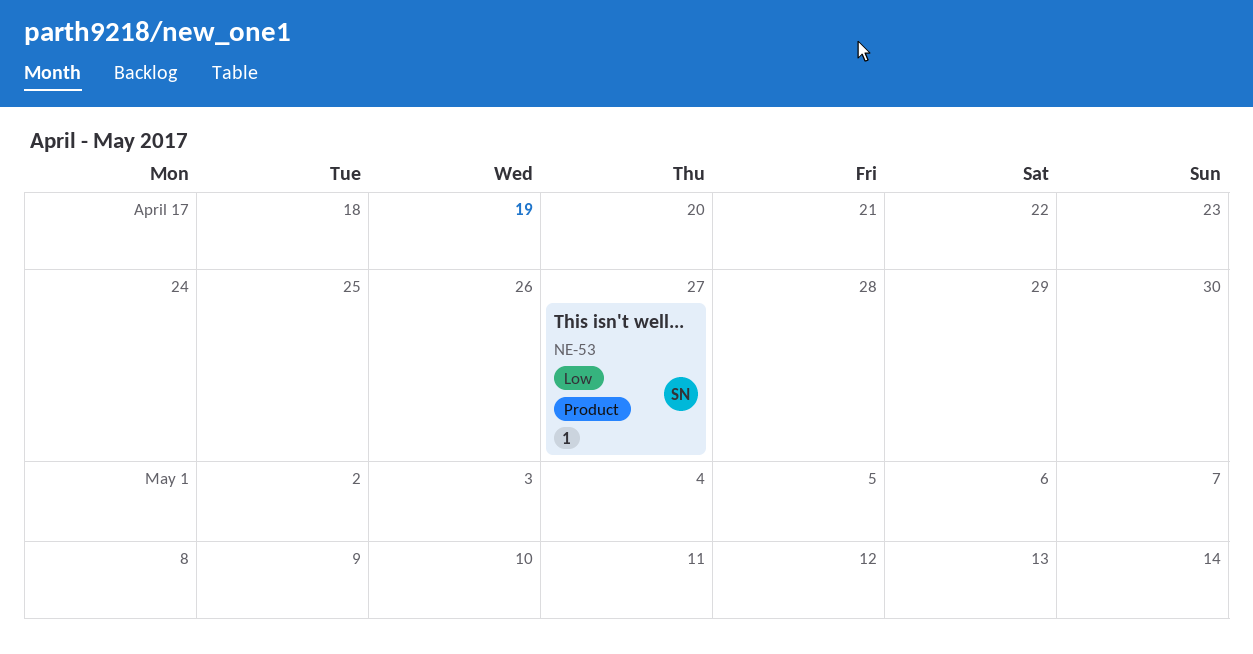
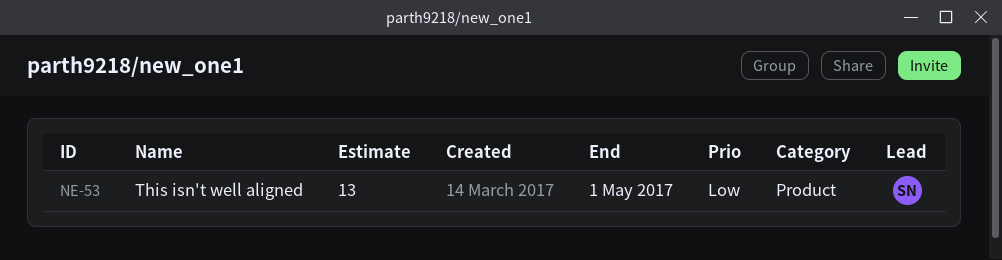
NE-53, estimate: 1 -> 13
NE-53, due: Apr 27 -> May 1

